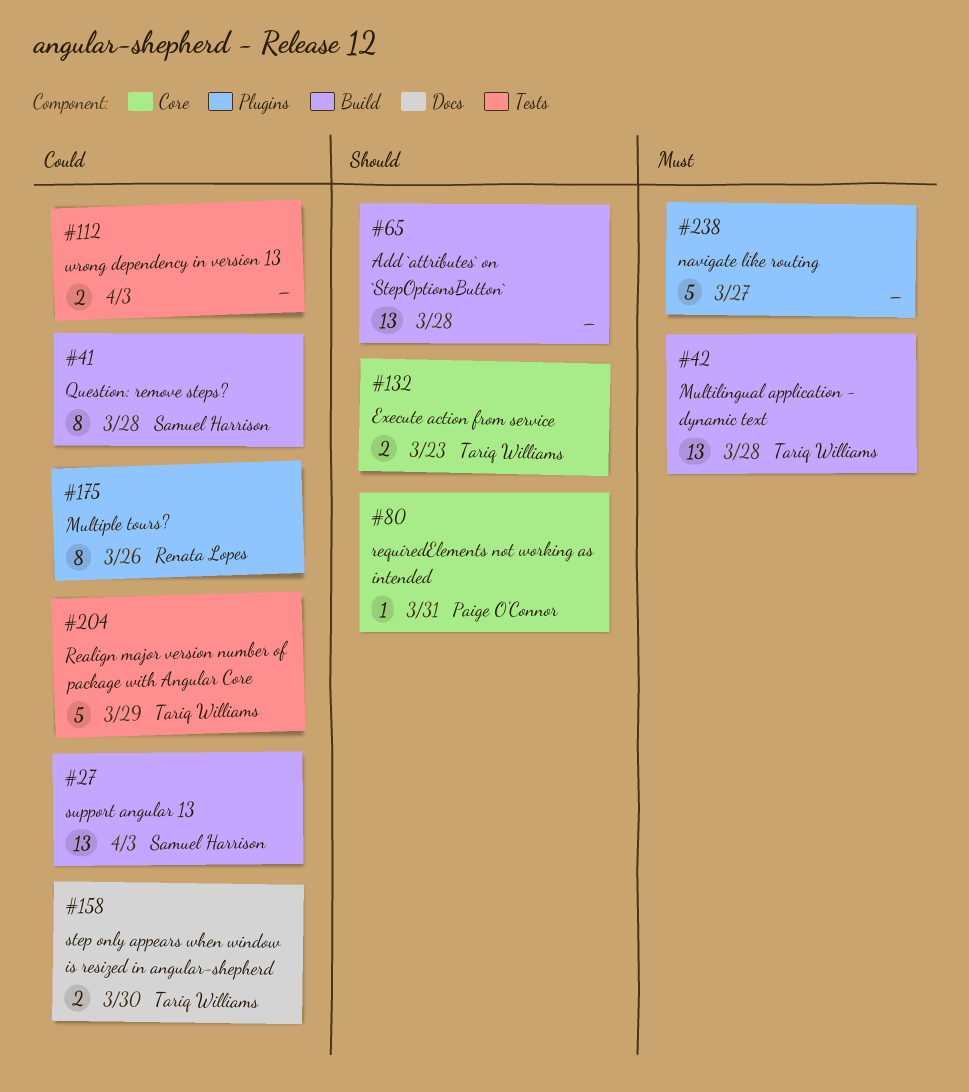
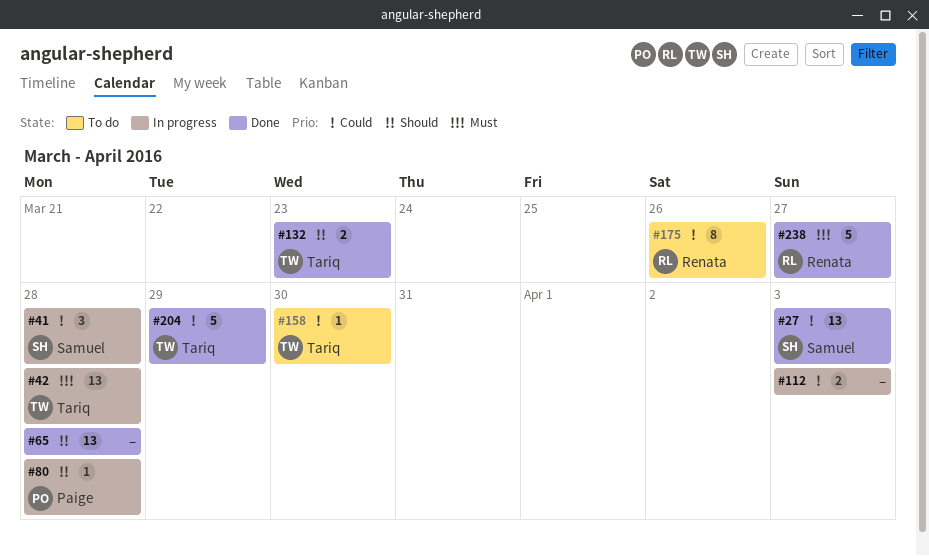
#41, estimate: 8 -> 3
#80, due: Mar 31 -> Mar 28
#158, estimate: 2 -> 1
#238, owner: none -> Renata Lopes

